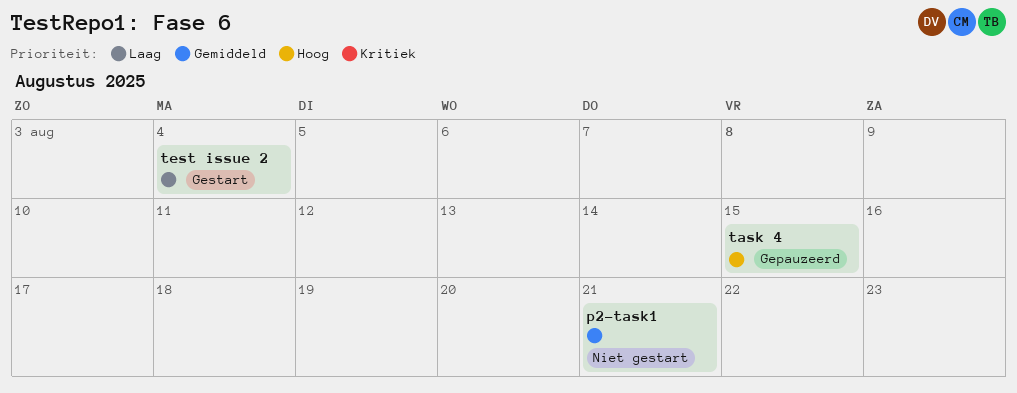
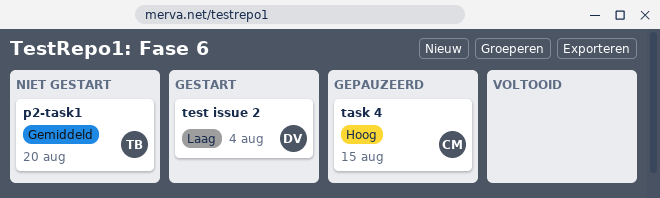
p2-task1, due: Aug 21 -> Aug 20

